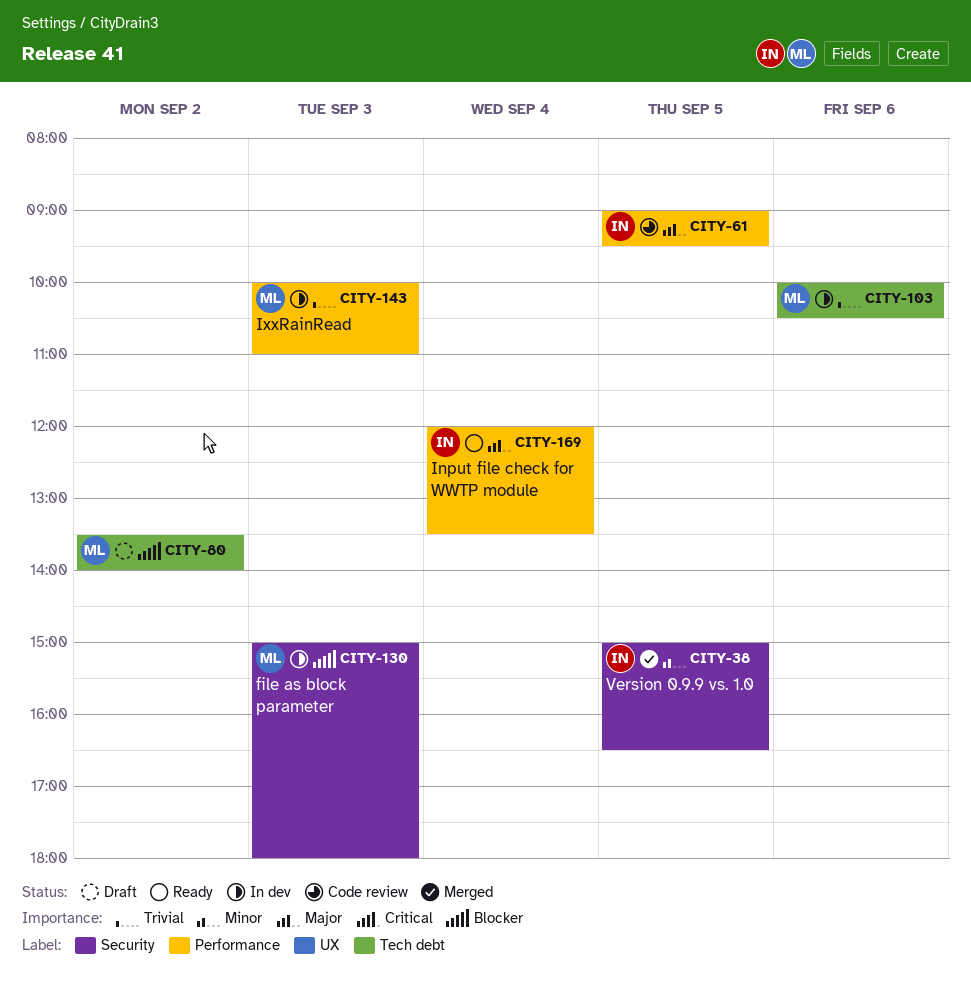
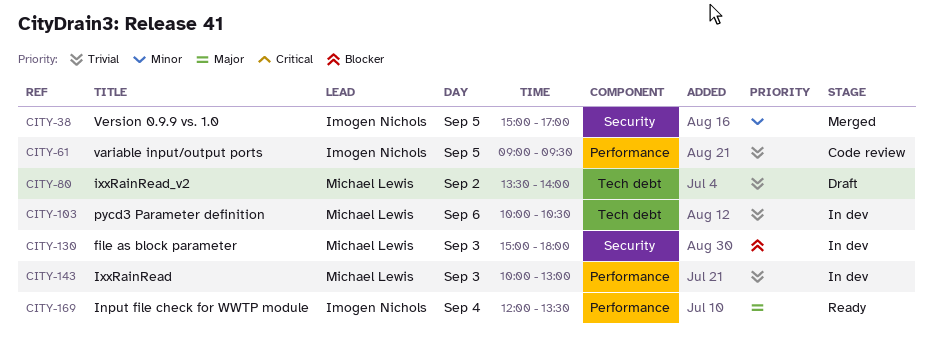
CITY-38, ends: 16:30 -> 17:00
CITY-61, priority: Major -> Trivial
CITY-80, priority: Blocker -> Trivial
CITY-143, ends: 11:00 -> 13:00

